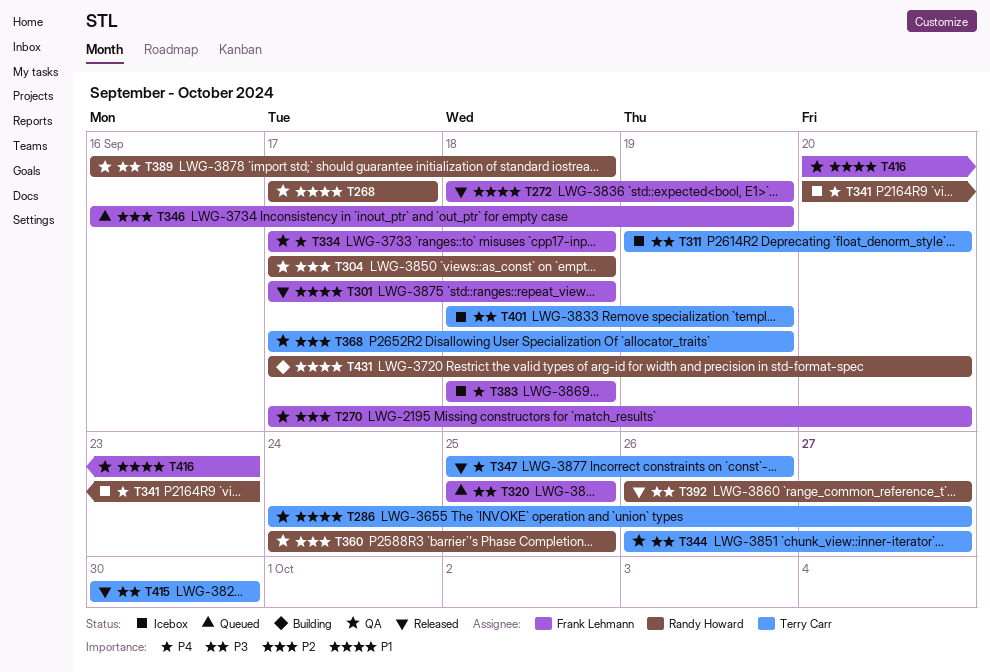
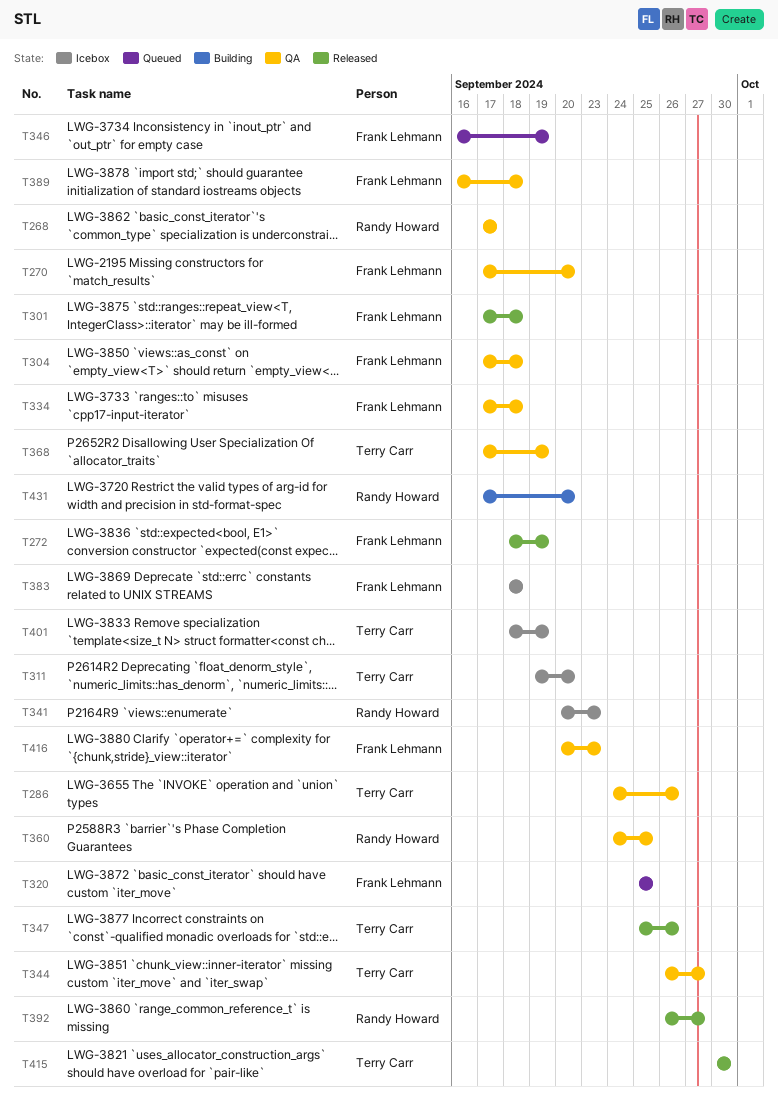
T286, due: Sep 27 -> Sep 26
T304, owner: Randy Howard -> Frank Lehmann
T389, owner: Randy Howard -> Frank Lehmann

